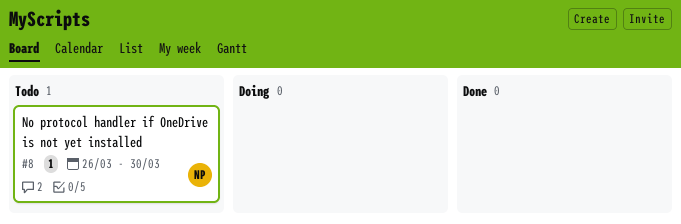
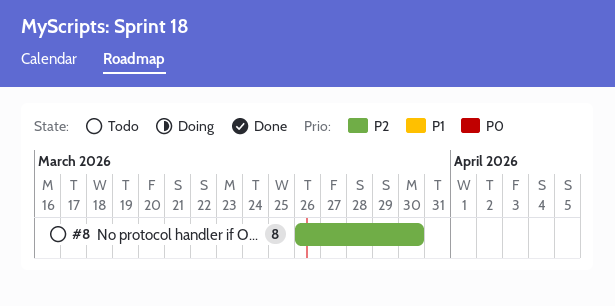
#8, estimate: 1 -> 8

